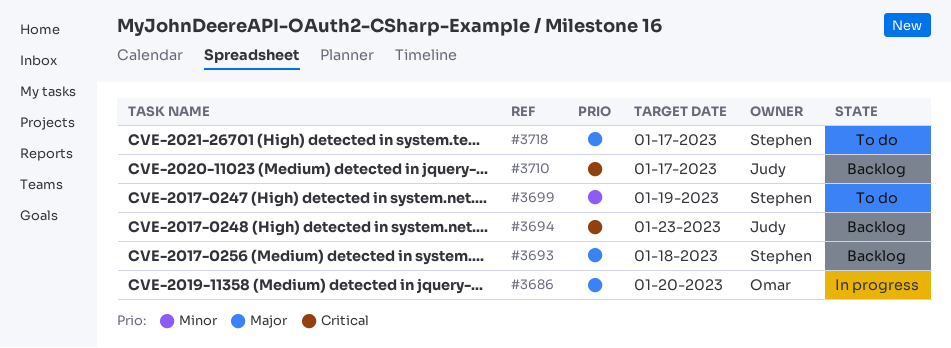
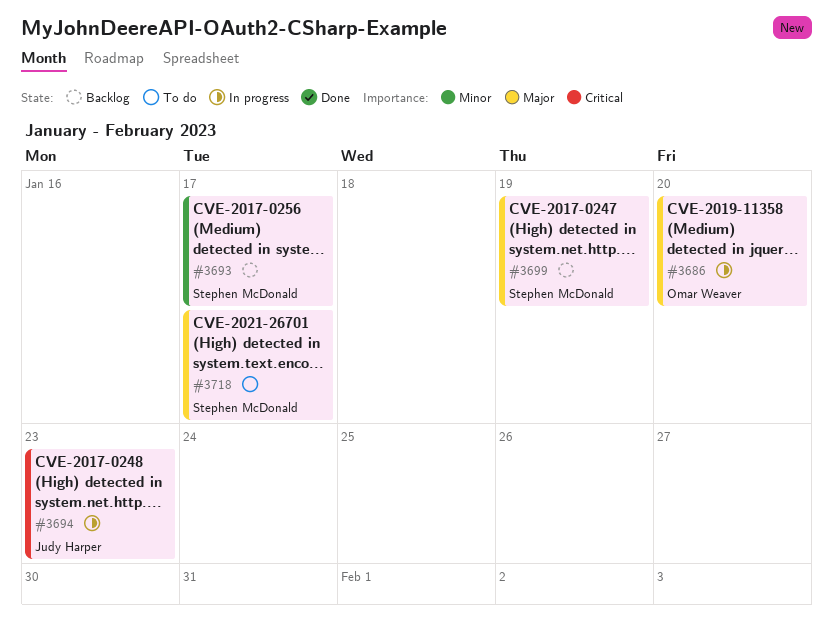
#3693, priority: Major -> Minor
#3693, due: Jan 18 -> Jan 17
#3694, status: Backlog -> In progress
#3699, status: To do -> Backlog
#3699, priority: Minor -> Major
#3710: present -> none

